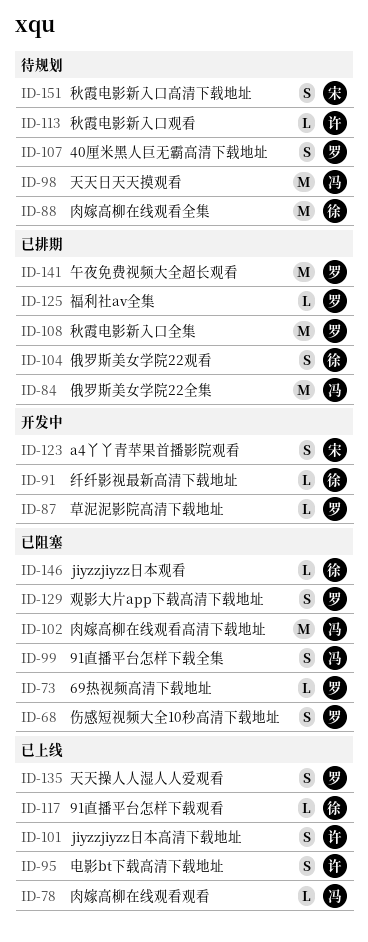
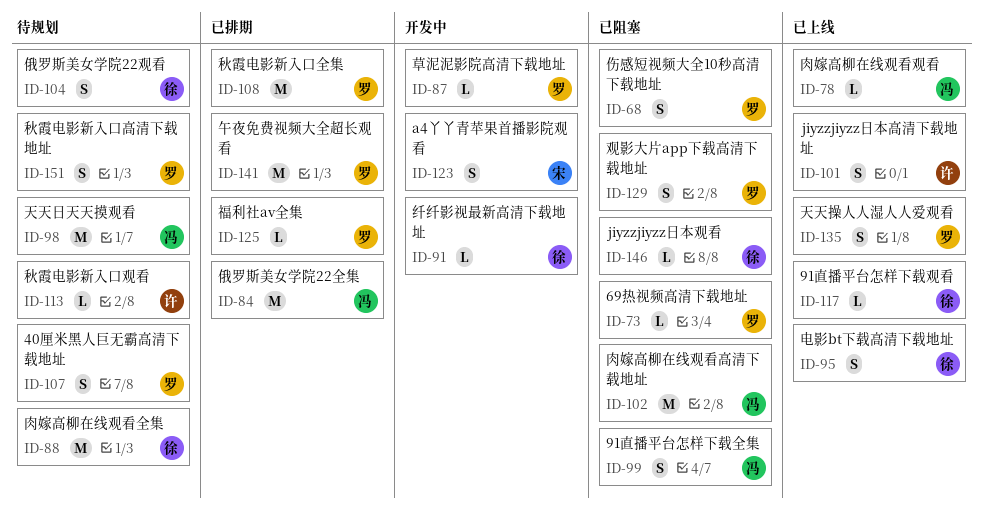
ID-95, owner: 许 -> 徐
ID-104, status: 已排期 -> 待规划
ID-151, owner: 宋 -> 罗

